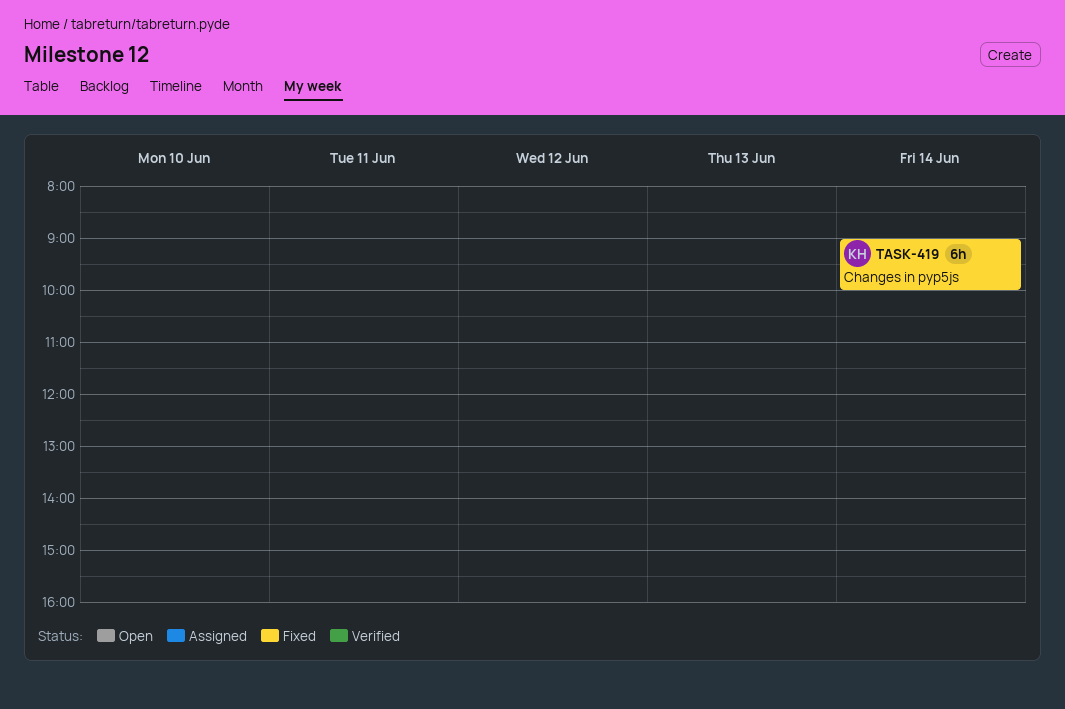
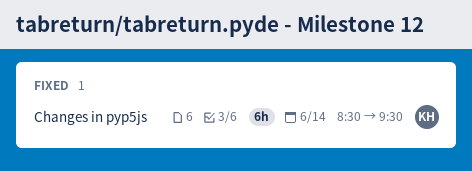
Changes in pyp5js, begins: 09:00 -> 08:30
Changes in pyp5js, ends: 10:00 -> 09:30

